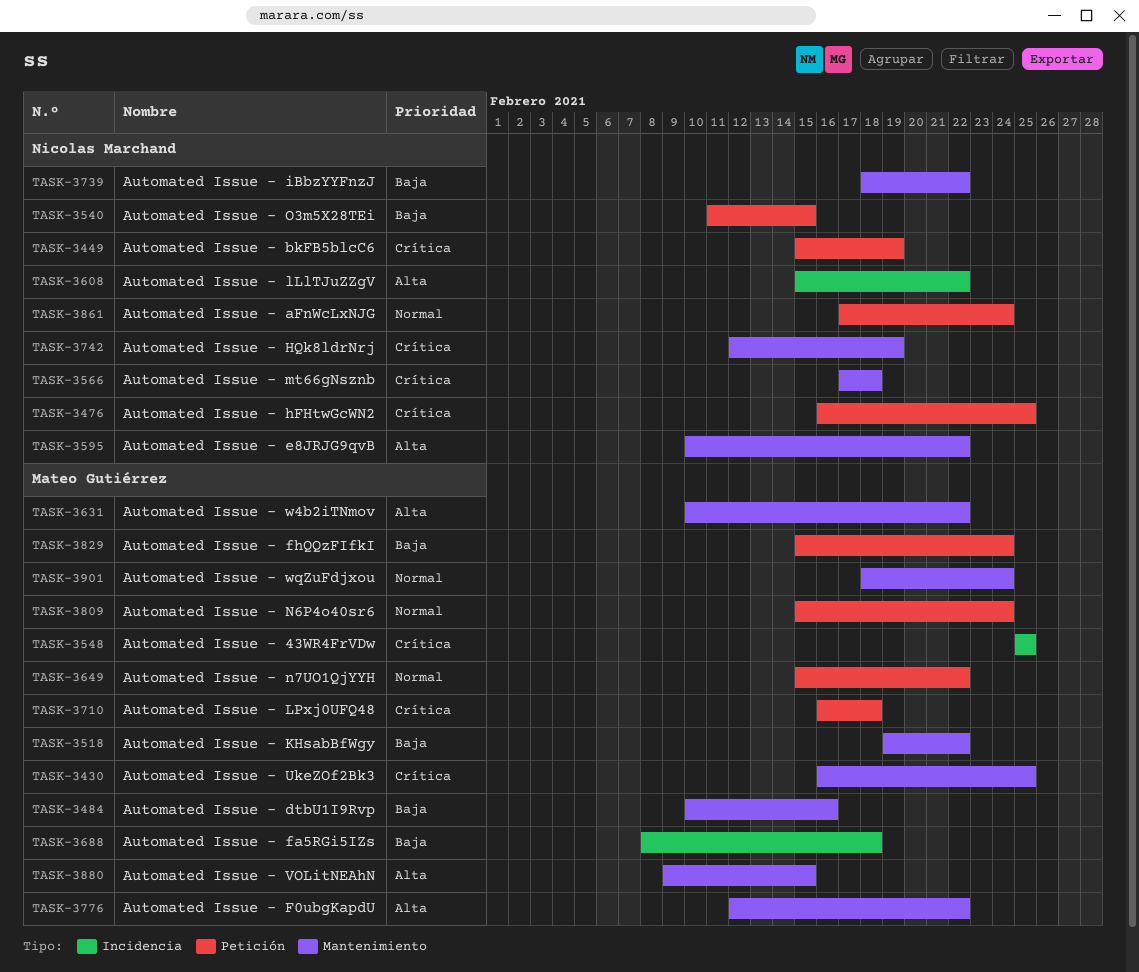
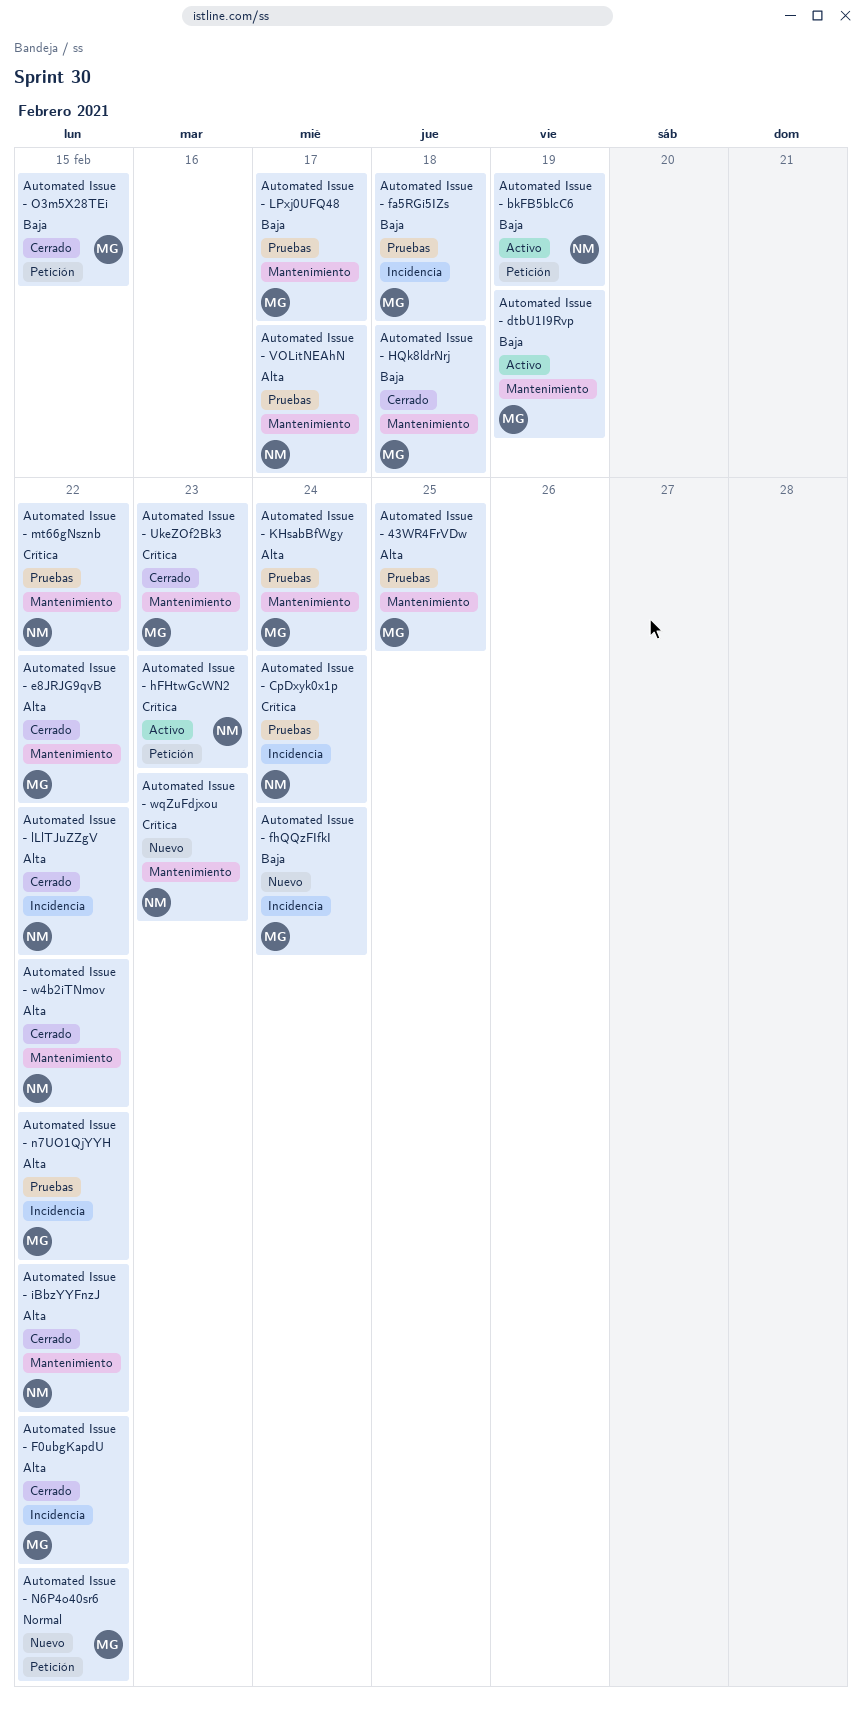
Automated Issue - 43WR4FrVDw, priority: Crítica -> Alta
Automated Issue - 43WR4FrVDw, label: Incidencia -> Mantenimiento
Automated Issue - aFnWcLxNJG: present -> none
Automated Issue - bkFB5blcC6, priority: Crítica -> Baja
Automated Issue - CpDxyk0x1p: none -> present
Automated Issue - dtbU1I9Rvp, due: Feb 16 -> Feb 19
Automated Issue - e8JRJG9qvB, owner: Nicolas Marchand -> Mateo Gutiérrez
Automated Issue - F0ubgKapdU, label: Mantenimiento -> Incidencia
Automated Issue - fhQQzFIfkI, label: Petición -> Incidencia
Automated Issue - hFHtwGcWN2, due: Feb 25 -> Feb 23
Automated Issue - HQk8ldrNrj, owner: Nicolas Marchand -> Mateo Gutiérrez
Automated Issue - HQk8ldrNrj, priority: Crítica -> Baja
Automated Issue - HQk8ldrNrj, due: Feb 19 -> Feb 18
Automated Issue - iBbzYYFnzJ, priority: Baja -> Alta
Automated Issue - KHsabBfWgy, priority: Baja -> Alta
Automated Issue - KHsabBfWgy, due: Feb 22 -> Feb 24
Automated Issue - LPxj0UFQ48, priority: Crítica -> Baja
Automated Issue - LPxj0UFQ48, label: Petición -> Mantenimiento
Automated Issue - LPxj0UFQ48, due: Feb 18 -> Feb 17
Automated Issue - mt66gNsznb, due: Feb 18 -> Feb 22
Automated Issue - N6P4o40sr6, due: Feb 24 -> Feb 22
Automated Issue - n7UO1QjYYH, priority: Normal -> Alta
Automated Issue - n7UO1QjYYH, label: Petición -> Incidencia
Automated Issue - O3m5X28TEi, owner: Nicolas Marchand -> Mateo Gutiérrez
Automated Issue - UkeZOf2Bk3, due: Feb 25 -> Feb 23
Automated Issue - VOLitNEAhN, owner: Mateo Gutiérrez -> Nicolas Marchand
Automated Issue - VOLitNEAhN, due: Feb 15 -> Feb 17
Automated Issue - w4b2iTNmov, owner: Mateo Gutiérrez -> Nicolas Marchand
Automated Issue - wqZuFdjxou, owner: Mateo Gutiérrez -> Nicolas Marchand
Automated Issue - wqZuFdjxou, priority: Normal -> Crítica
Automated Issue - wqZuFdjxou, due: Feb 24 -> Feb 23

